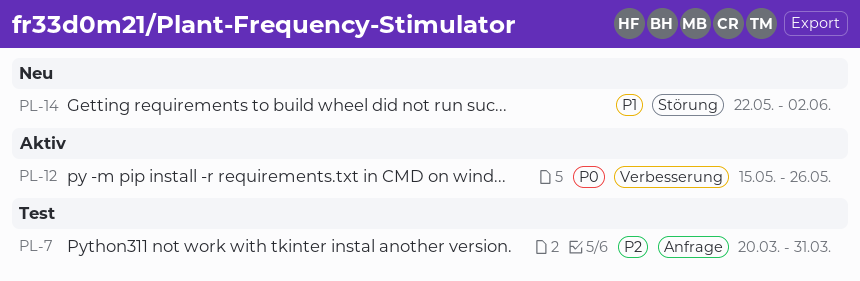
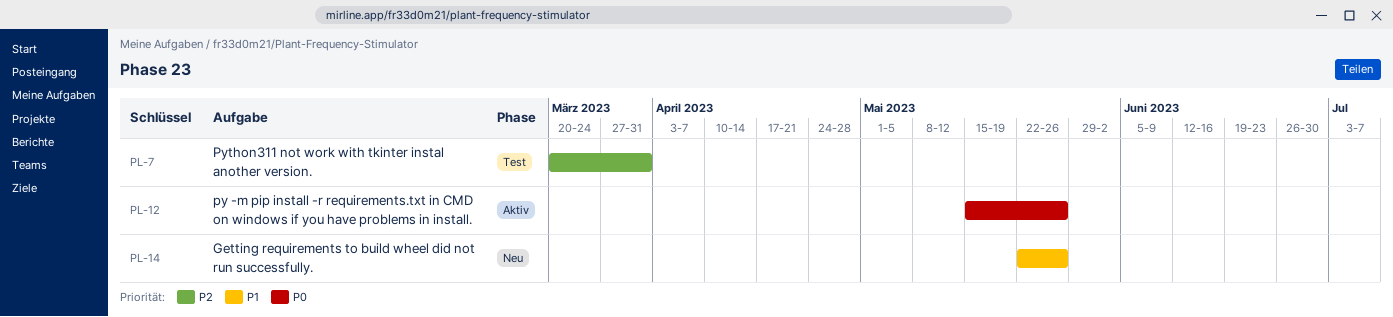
PL-14, due: Jun 2 -> May 26

